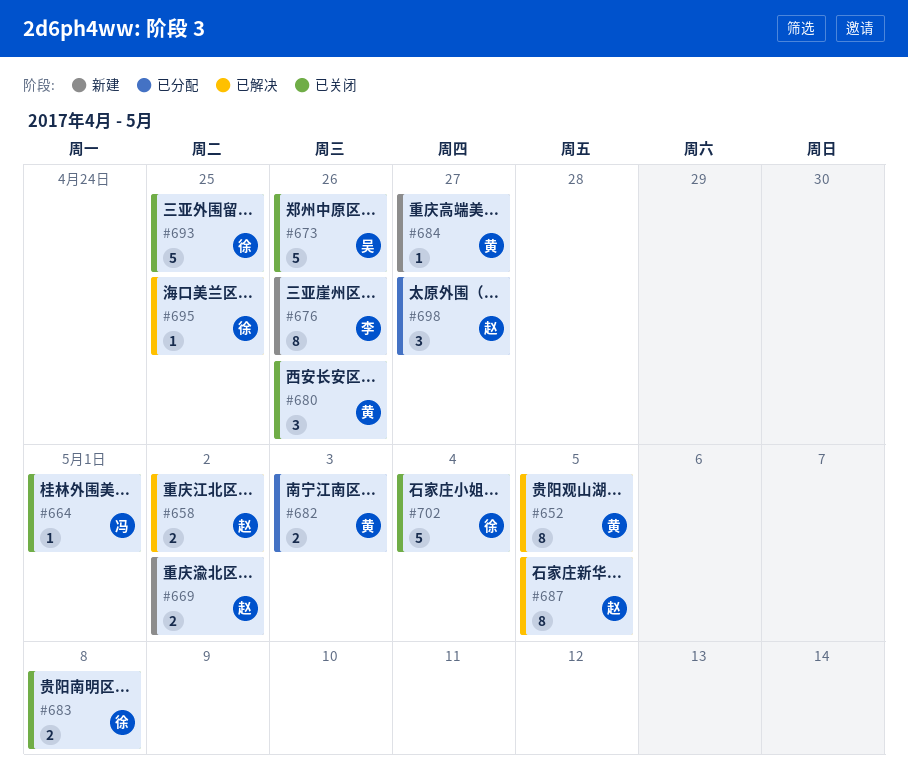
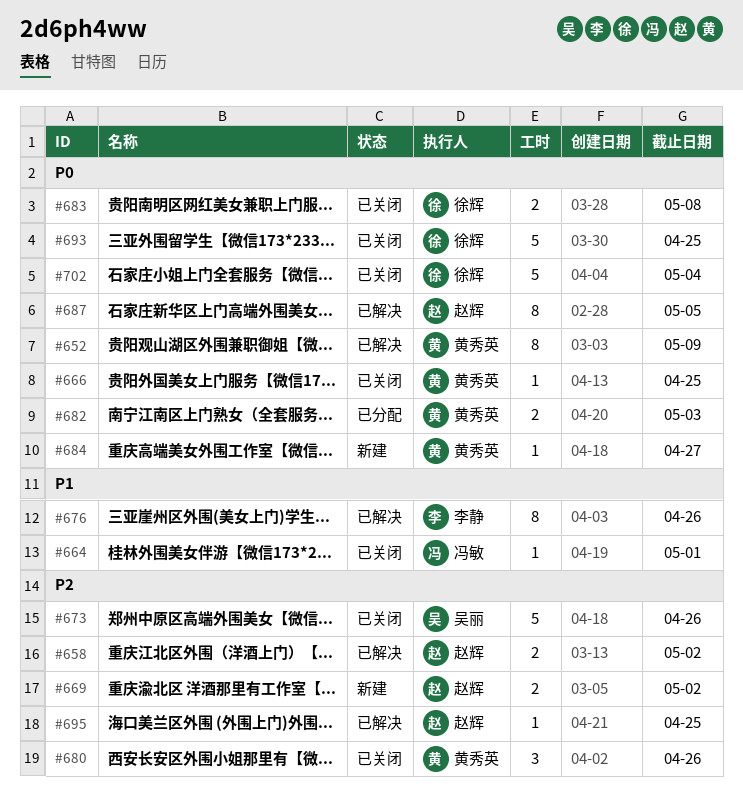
#652, due: May 5 -> May 9
#666: none -> present
#676, status: 新建 -> 已解决
#695, owner: 徐辉 -> 赵辉
#698: present -> none

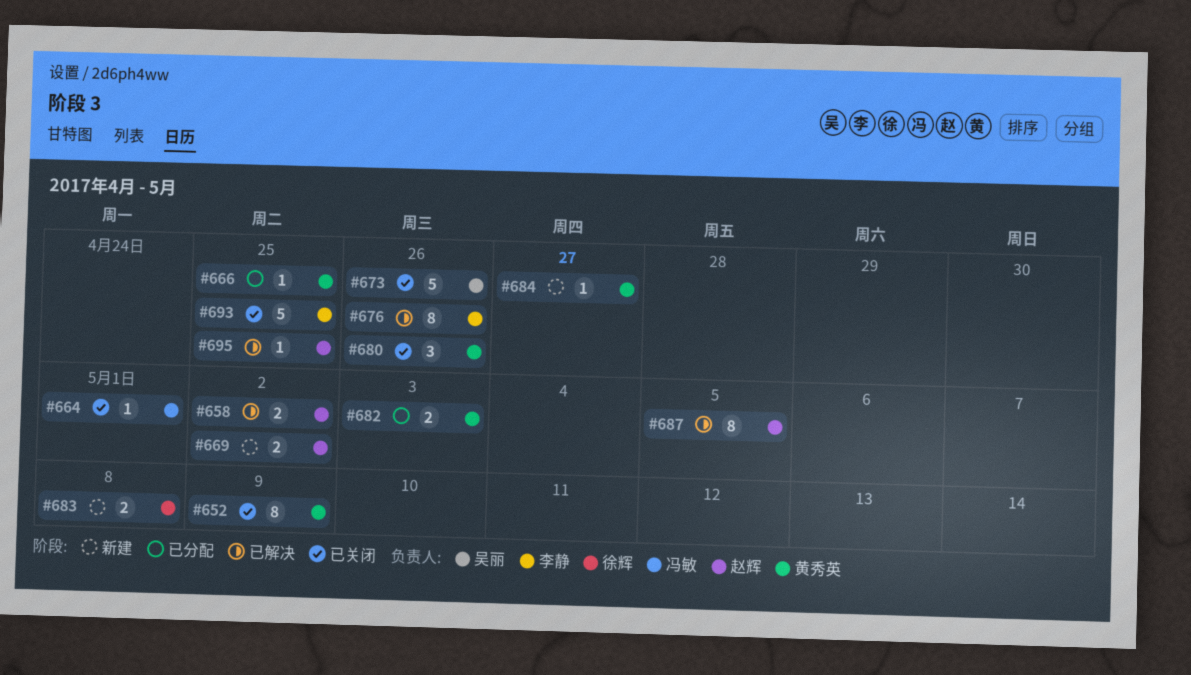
#652, status: 已解决 -> 已关闭
#666, status: 已关闭 -> 已分配
#683, status: 已关闭 -> 新建
#693, owner: 徐辉 -> 李静
#702: present -> none

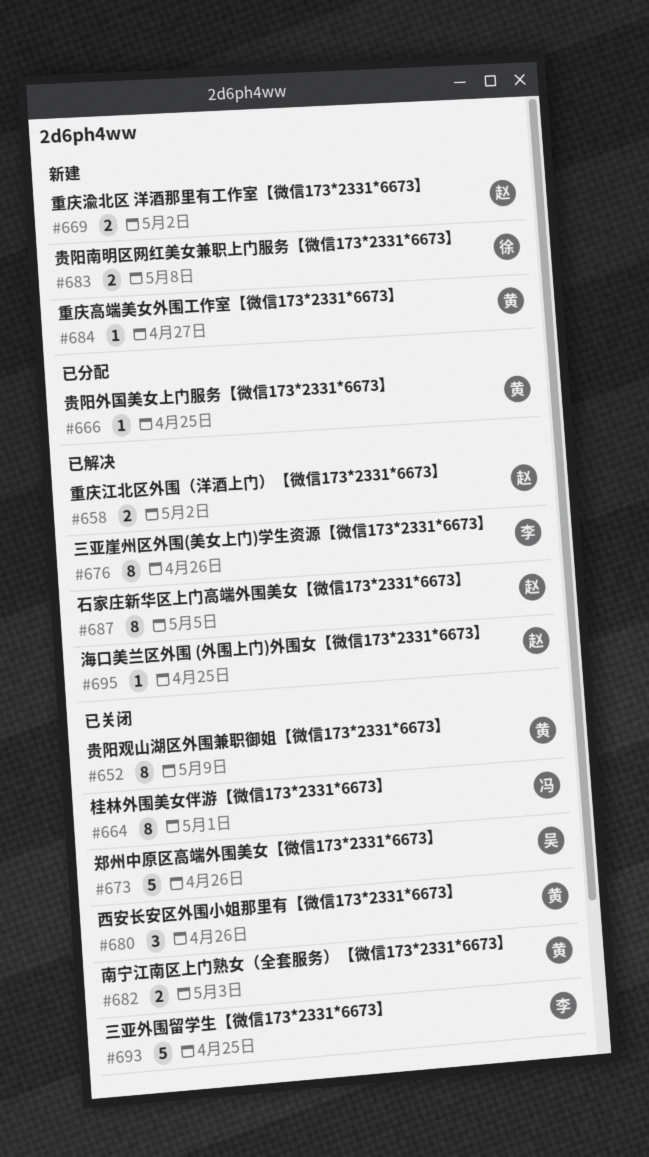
#664, estimate: 1 -> 8
#682, status: 已分配 -> 已关闭

